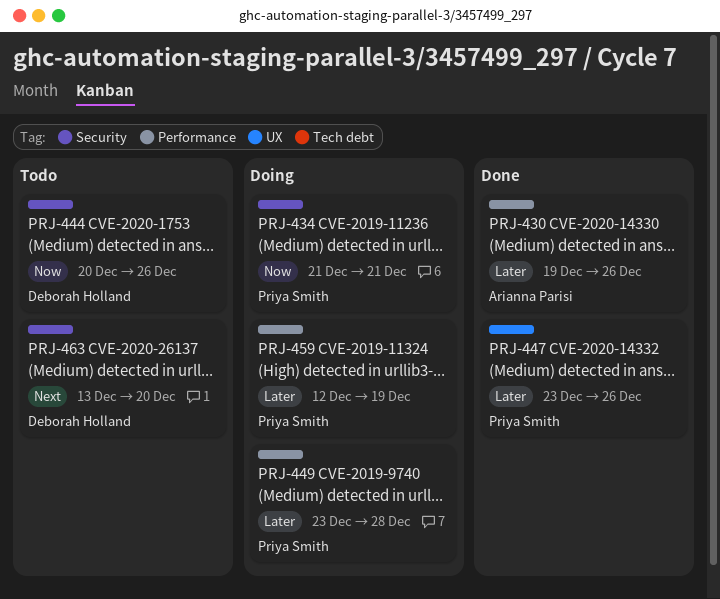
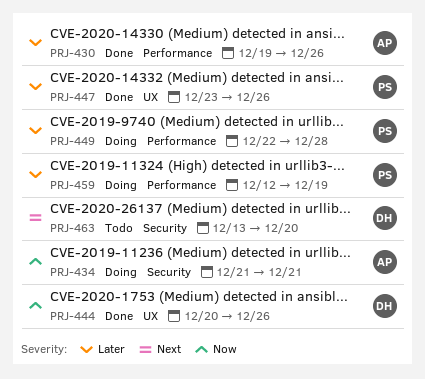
PRJ-434, owner: Priya Smith -> Arianna Parisi
PRJ-444, status: Todo -> Done
PRJ-444, label: Security -> UX
PRJ-449, start: Dec 23 -> Dec 22

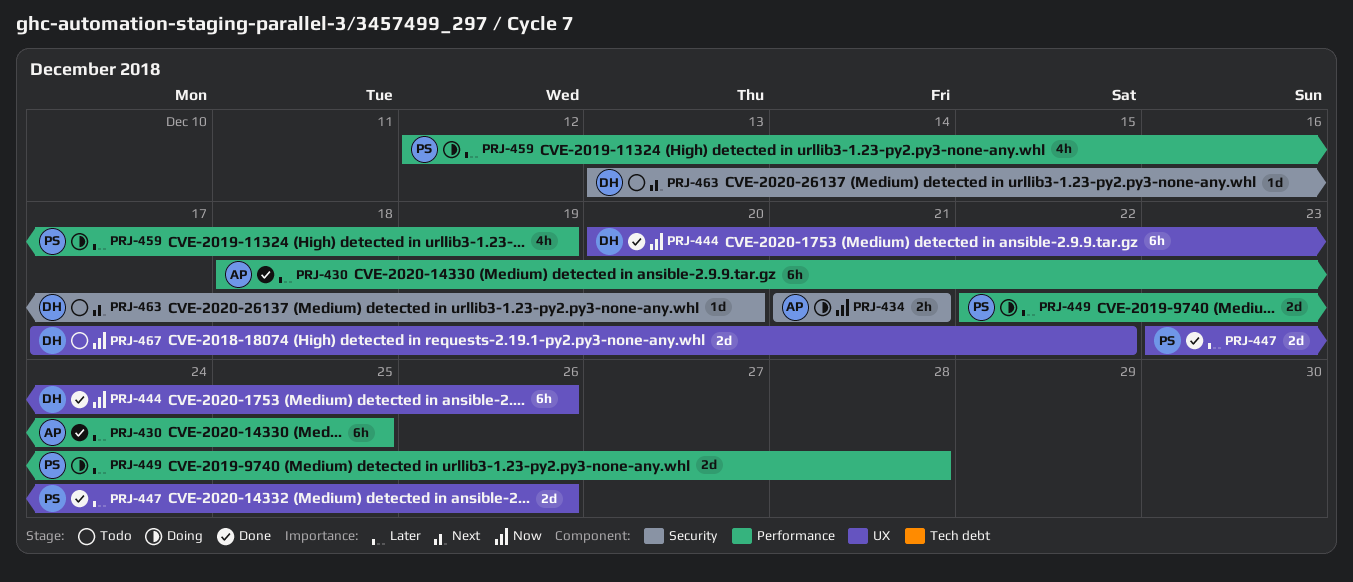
PRJ-430, start: Dec 19 -> Dec 18
PRJ-430, due: Dec 26 -> Dec 25
PRJ-467: none -> present

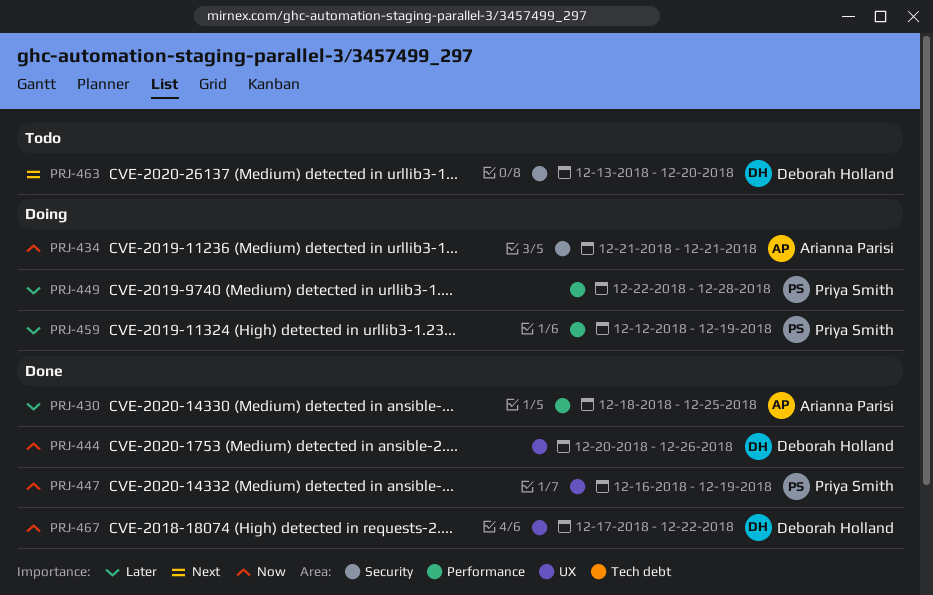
PRJ-447, priority: Later -> Now
PRJ-447, start: Dec 23 -> Dec 16
PRJ-447, due: Dec 26 -> Dec 19
PRJ-467, status: Todo -> Done

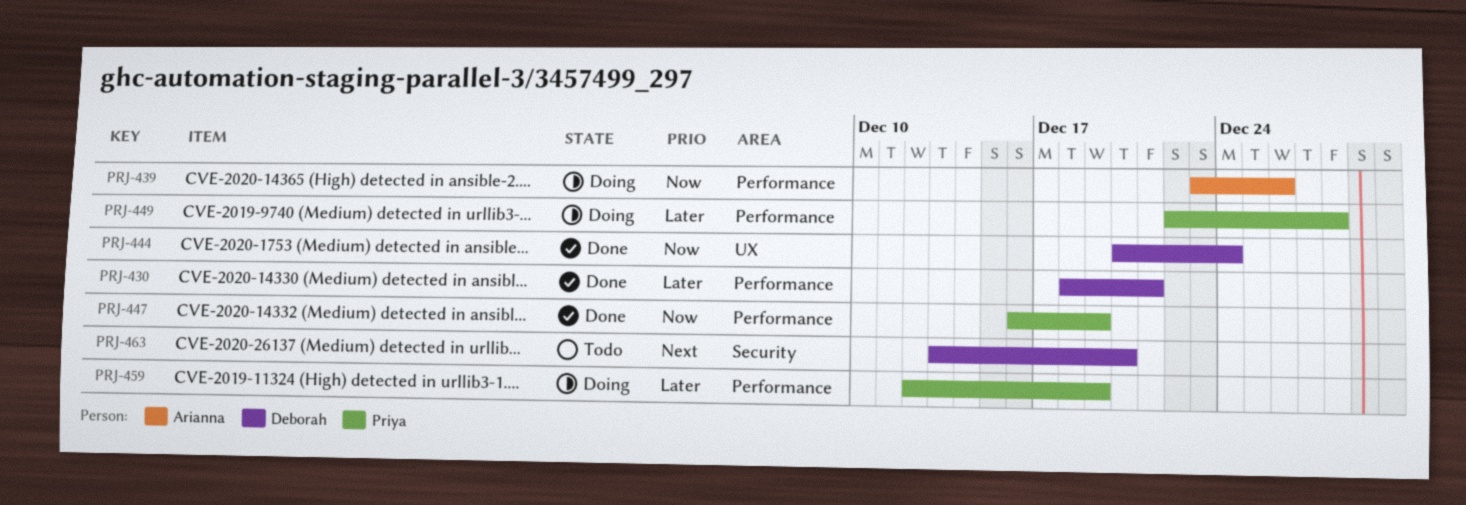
PRJ-430, owner: Arianna Parisi -> Deborah Holland
PRJ-430, due: Dec 25 -> Dec 21
PRJ-434: present -> none
PRJ-439: none -> present
PRJ-444, due: Dec 26 -> Dec 24
PRJ-447, label: UX -> Performance
PRJ-467: present -> none

